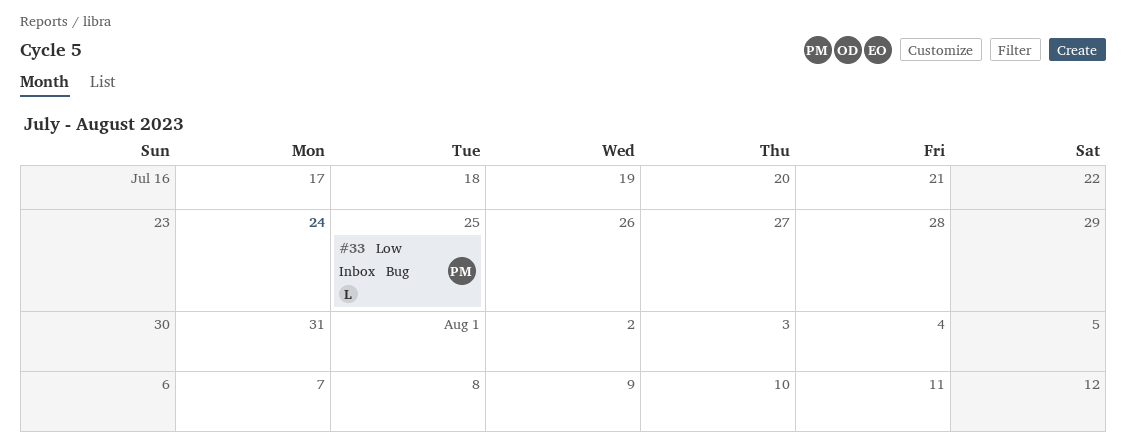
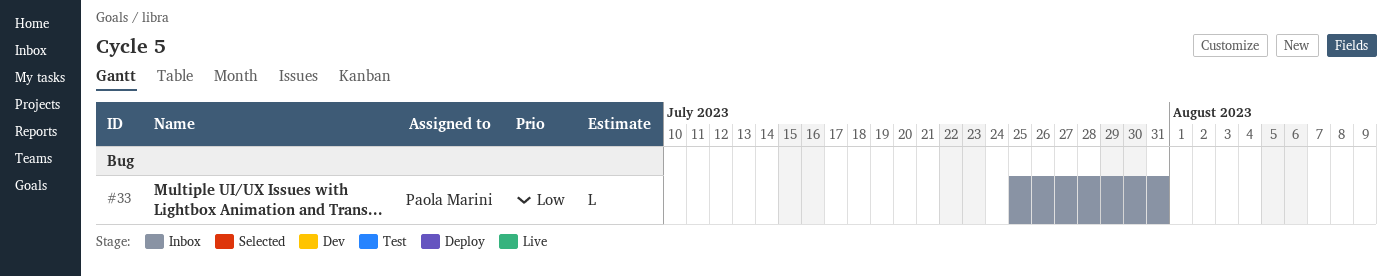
#33, due: Jul 25 -> Jul 31

